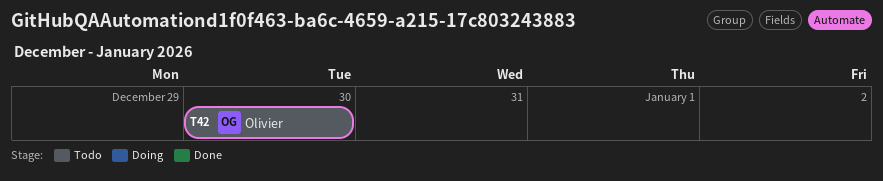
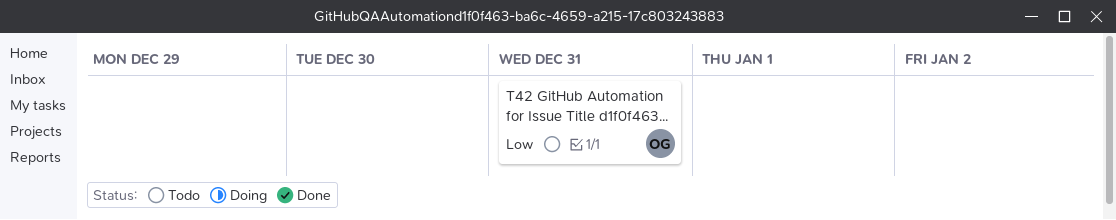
T42, due: Dec 30 -> Dec 31

